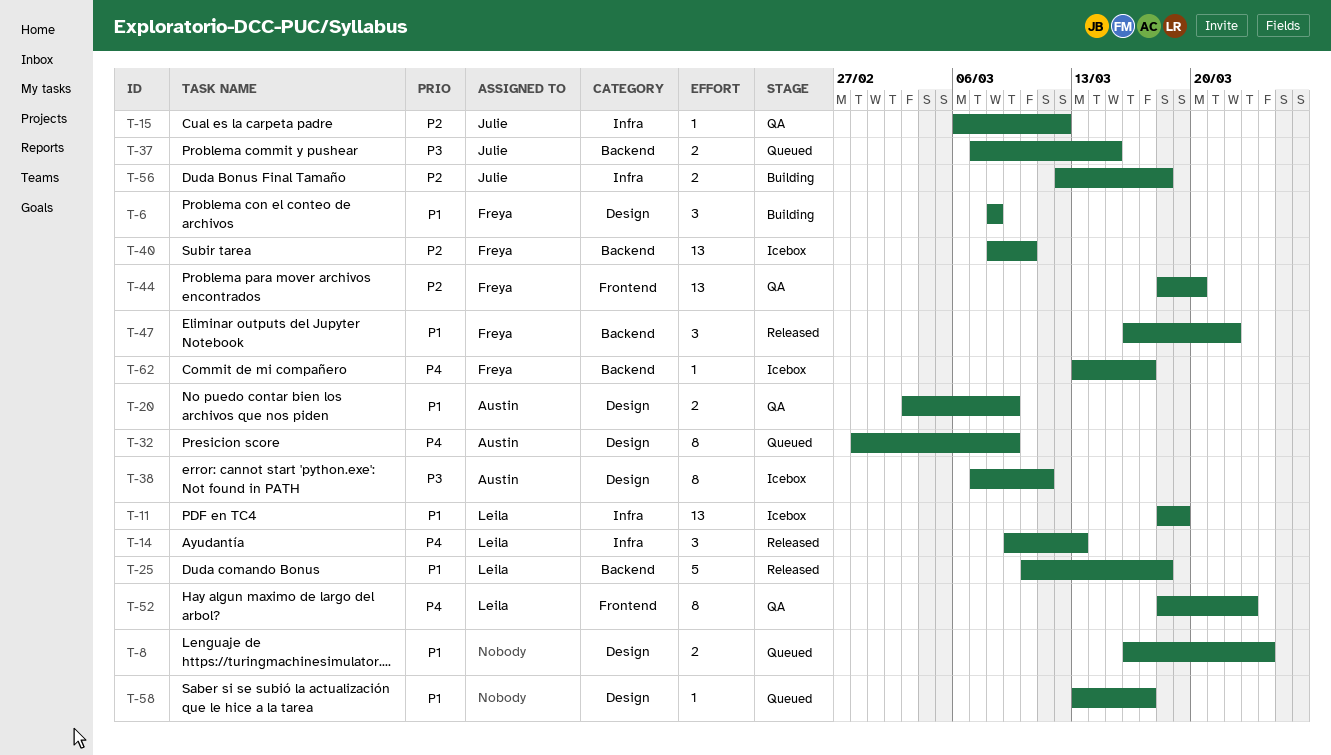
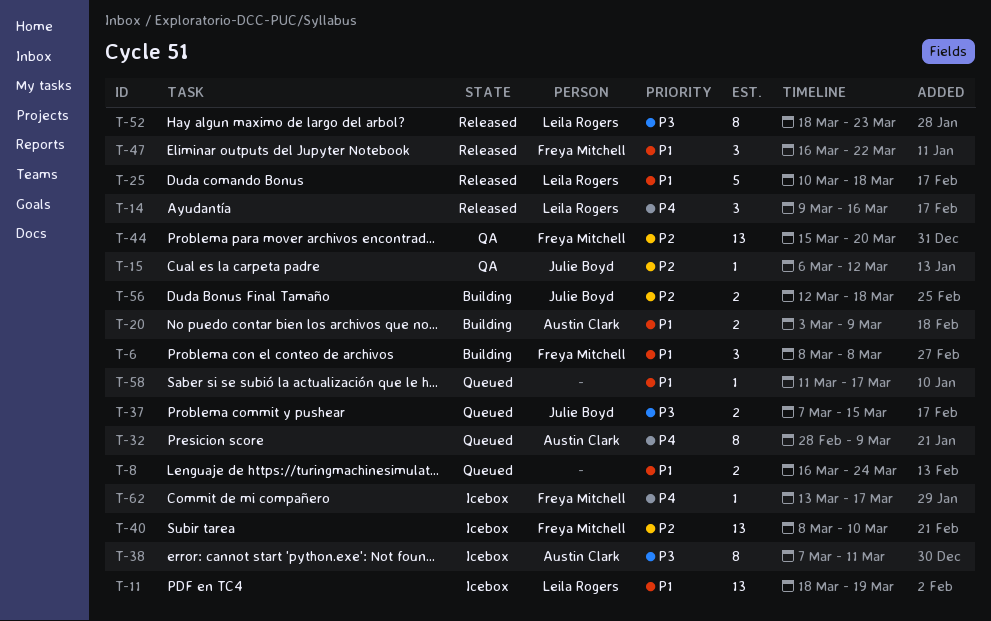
T-14, due: Mar 13 -> Mar 16
T-20, status: QA -> Building
T-44, start: Mar 18 -> Mar 15
T-52, status: QA -> Released
T-52, priority: P4 -> P3
T-58, start: Mar 13 -> Mar 11

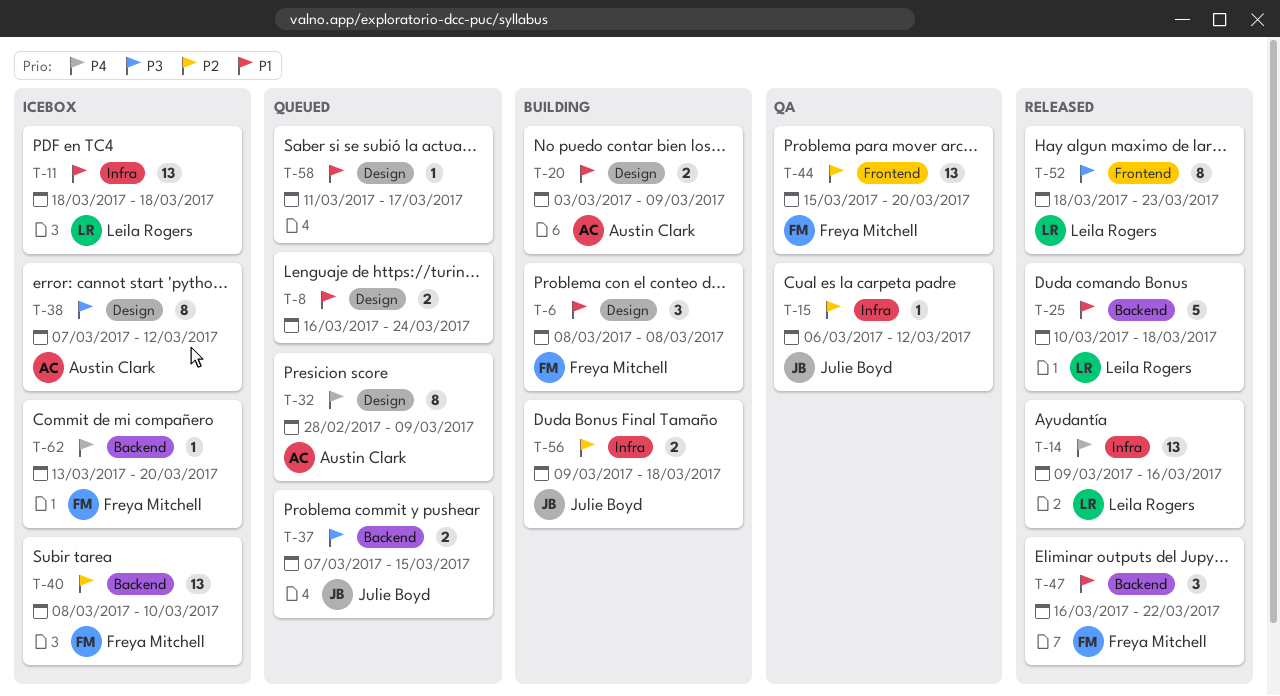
T-11, due: Mar 19 -> Mar 18
T-14, estimate: 3 -> 13
T-38, due: Mar 11 -> Mar 12
T-56, start: Mar 12 -> Mar 9
T-62, due: Mar 17 -> Mar 20

